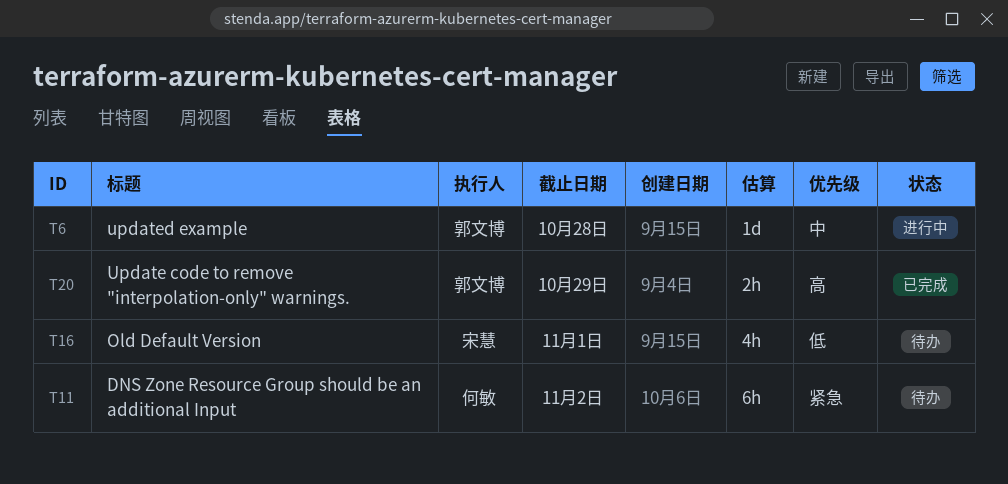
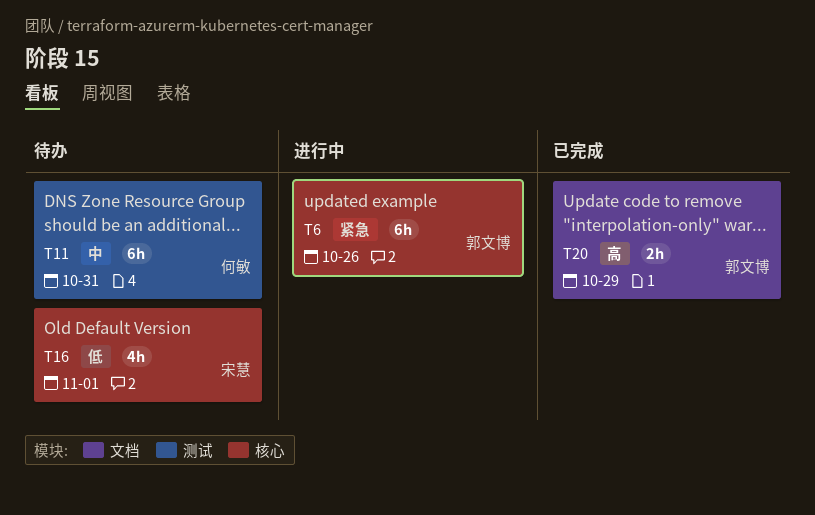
T6, priority: 中 -> 紧急
T6, estimate: 1d -> 6h
T6, due: Oct 28 -> Oct 26
T11, priority: 紧急 -> 中
T11, due: Nov 2 -> Oct 31

